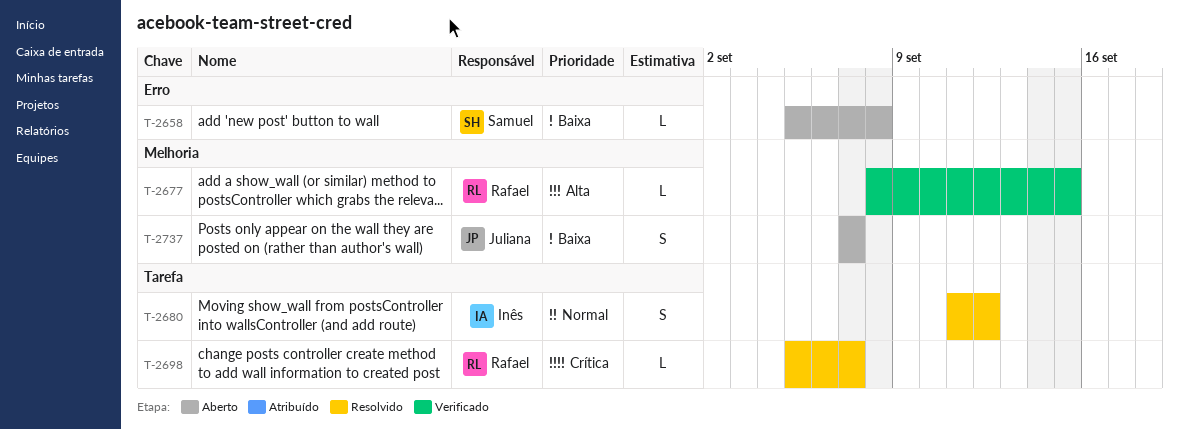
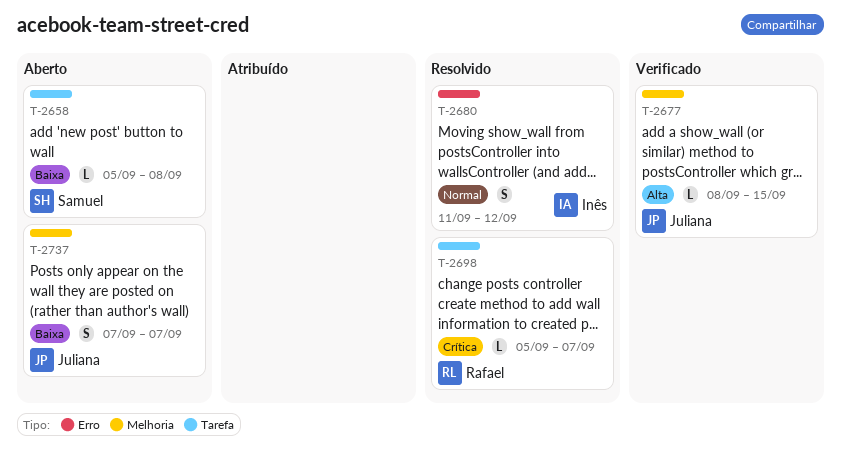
T-2658, label: Erro -> Tarefa
T-2677, owner: Rafael -> Juliana
T-2680, label: Tarefa -> Erro

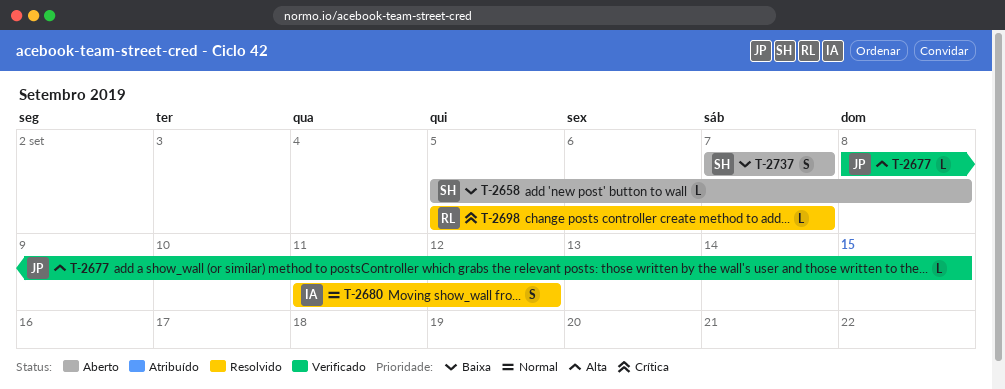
T-2737, owner: Juliana -> Samuel

